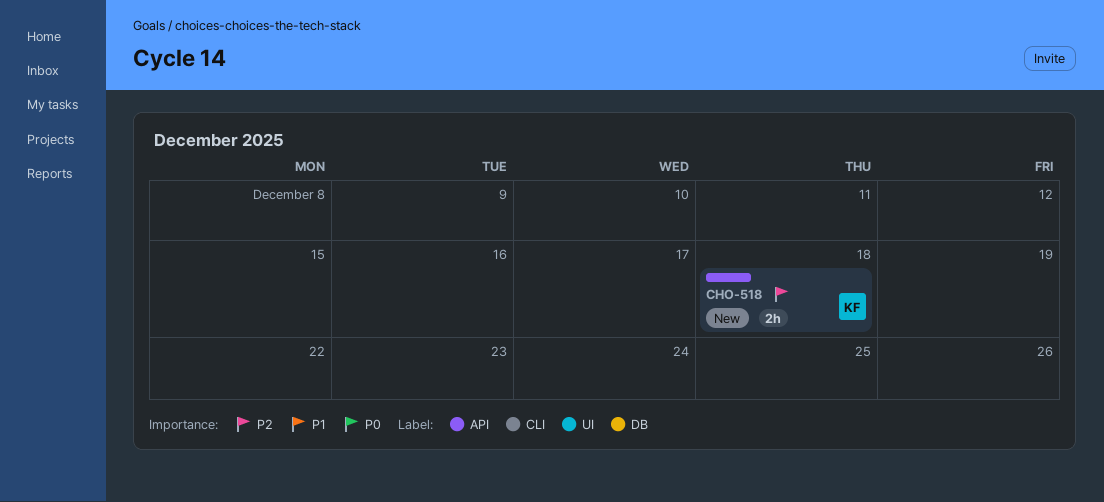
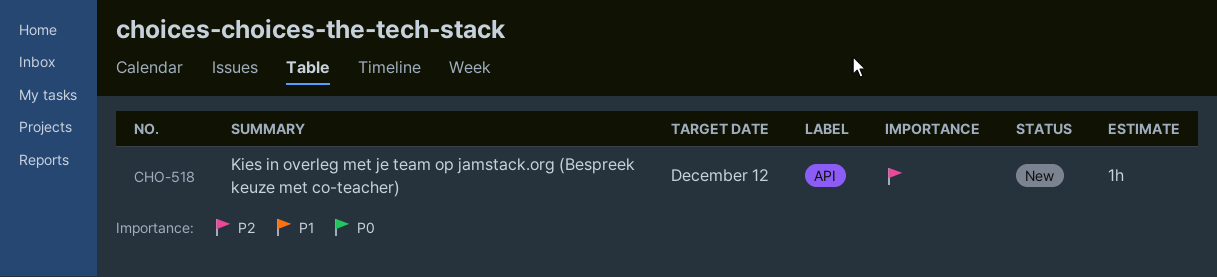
CHO-518, estimate: 2h -> 1h
CHO-518, due: Dec 18 -> Dec 12

